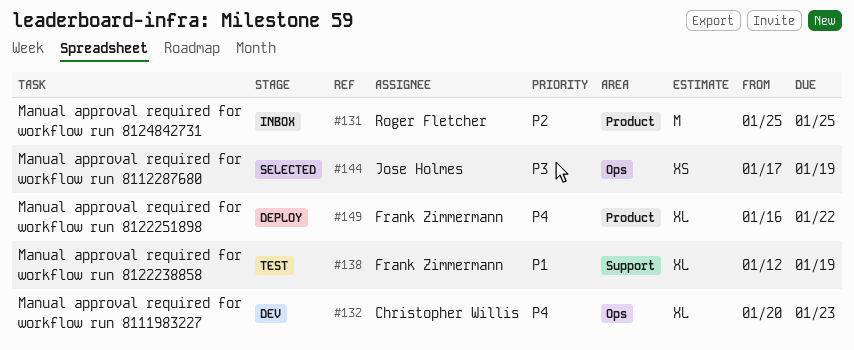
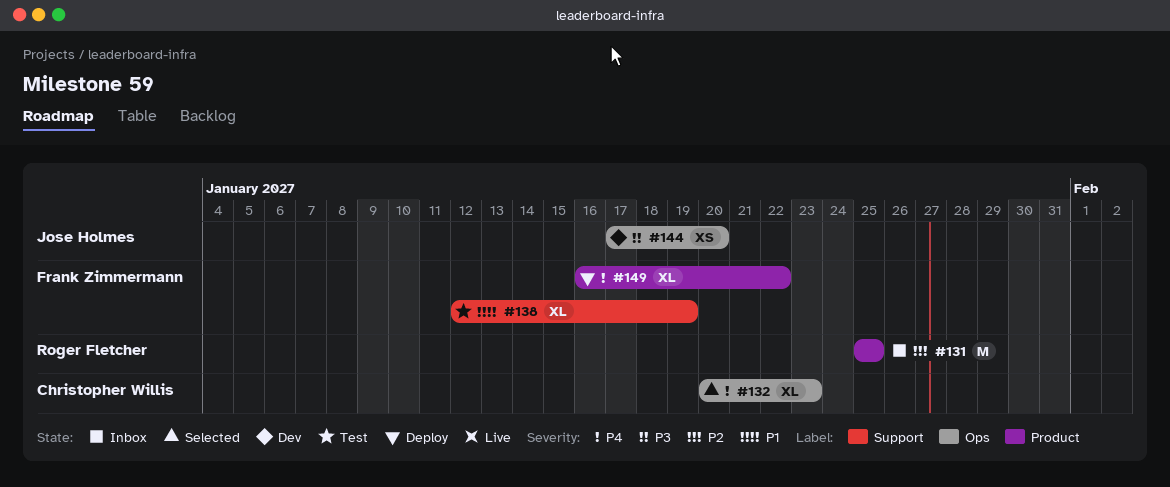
#132, status: Dev -> Selected
#144, status: Selected -> Dev
#144, due: Jan 19 -> Jan 20

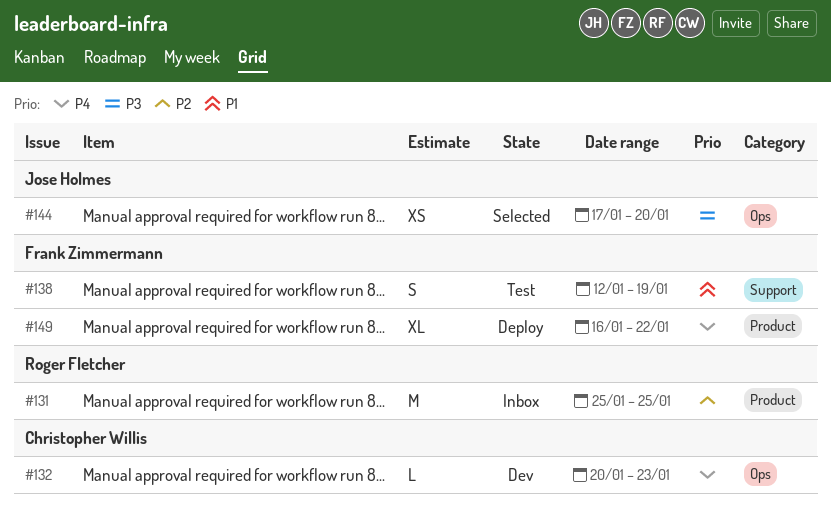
#132, status: Selected -> Dev
#132, estimate: XL -> L
#138, estimate: XL -> S
#144, status: Dev -> Selected

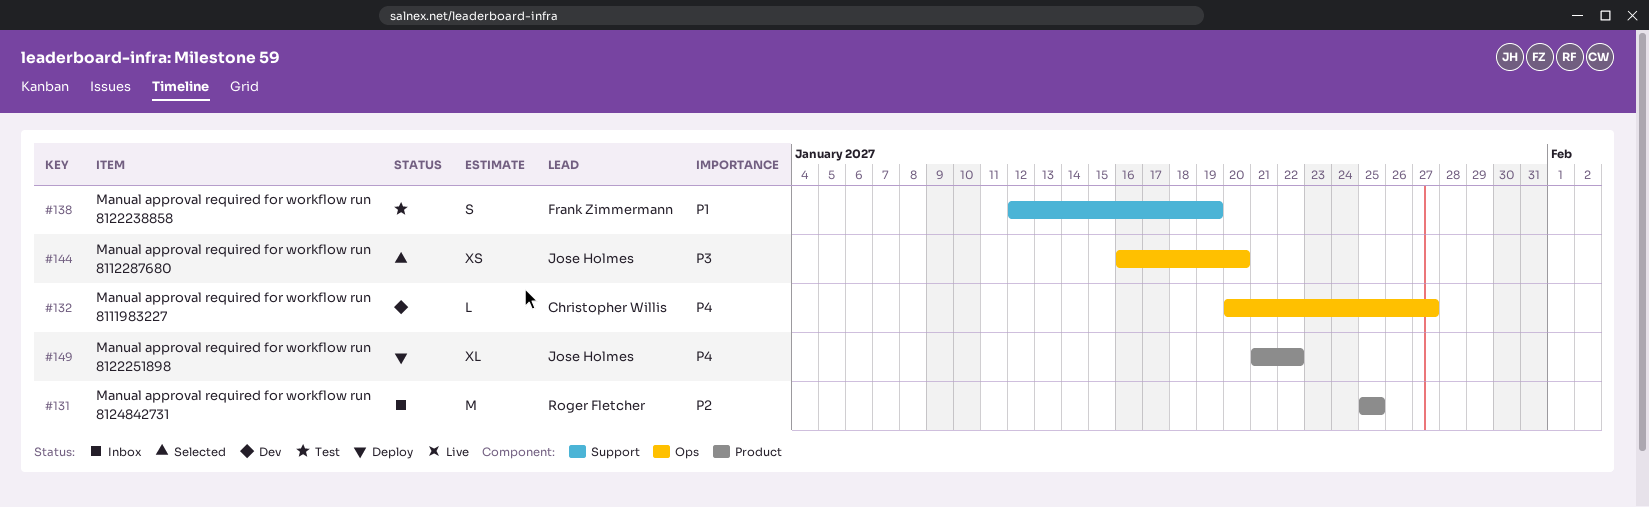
#132, due: Jan 23 -> Jan 27
#144, start: Jan 17 -> Jan 16
#149, owner: Frank Zimmermann -> Jose Holmes
#149, start: Jan 16 -> Jan 21

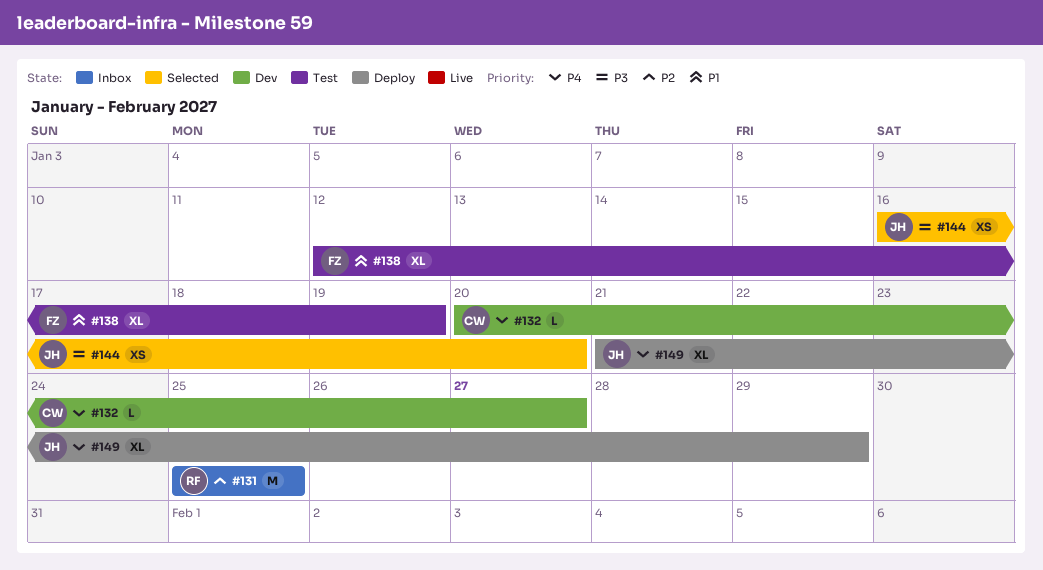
#138, estimate: S -> XL
#149, due: Jan 22 -> Jan 29

